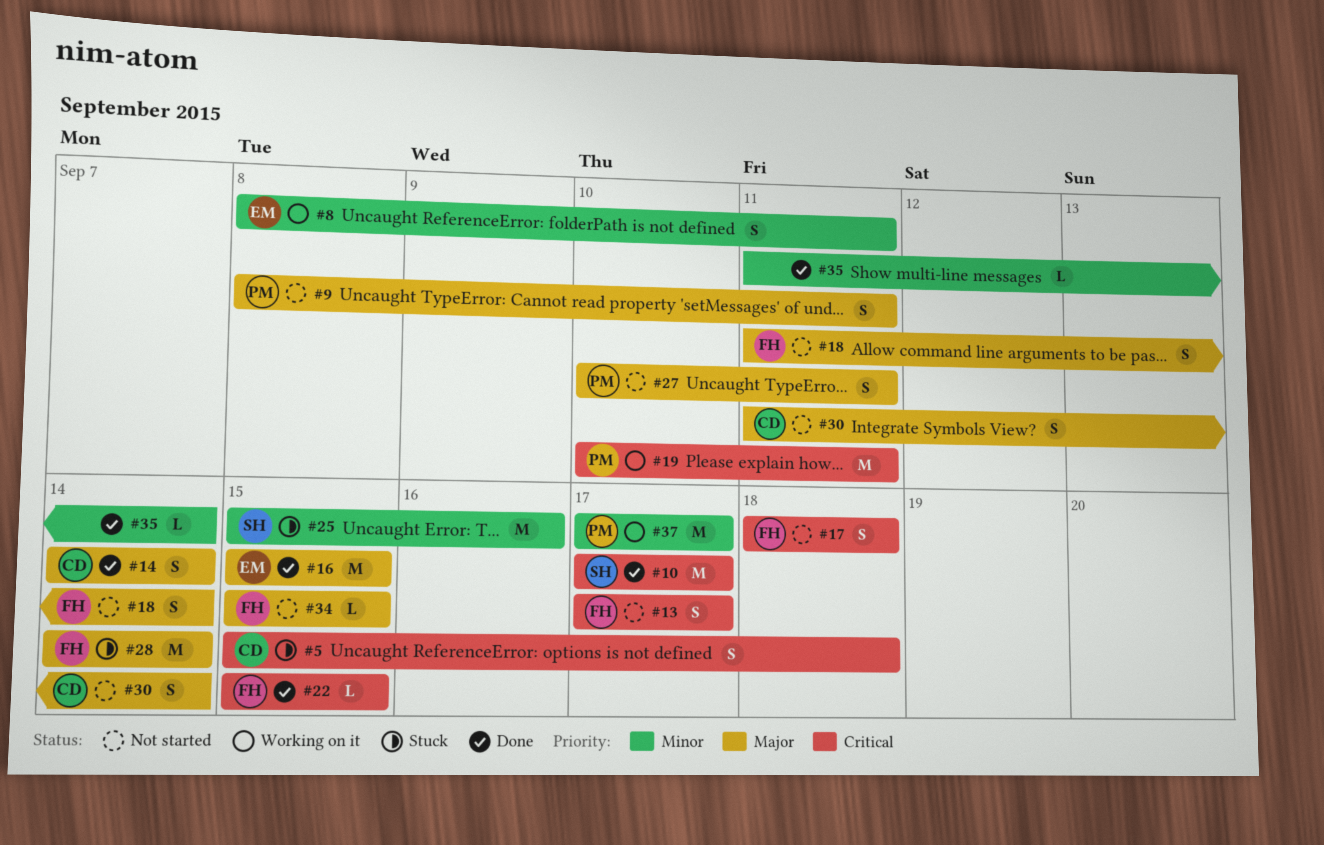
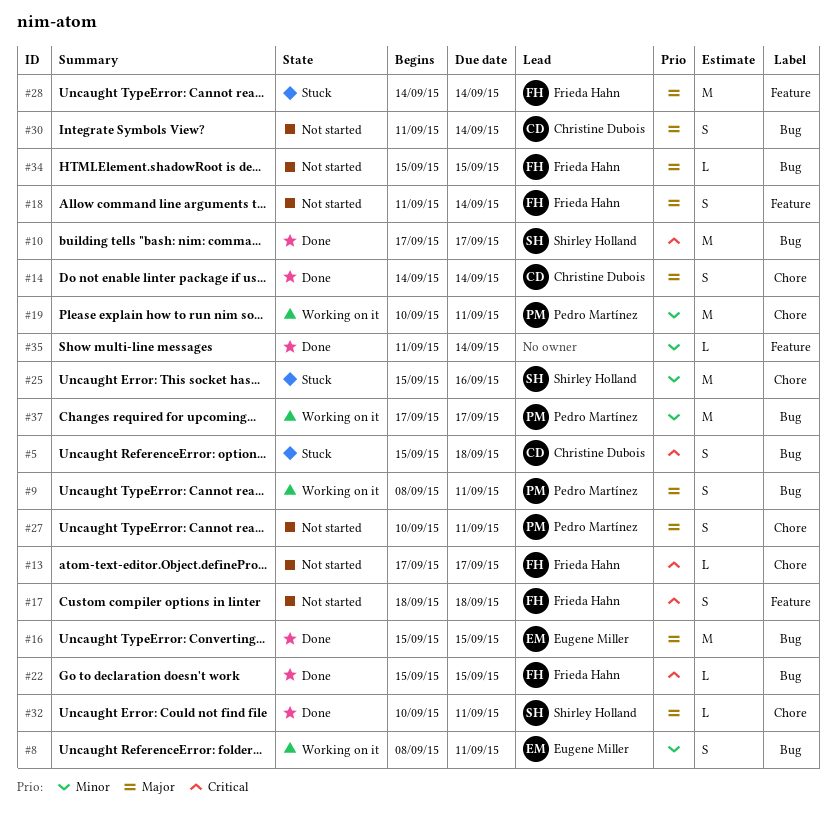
#9, status: Not started -> Working on it
#13, estimate: S -> L
#19, priority: Critical -> Minor
#32: none -> present

